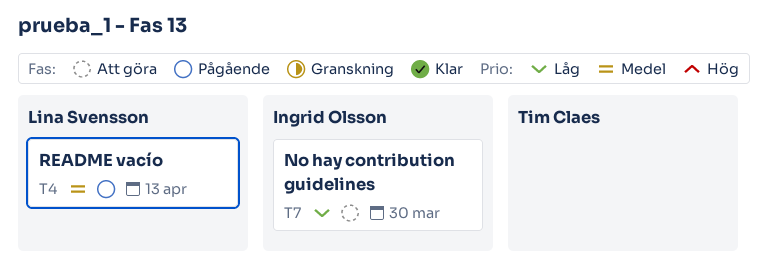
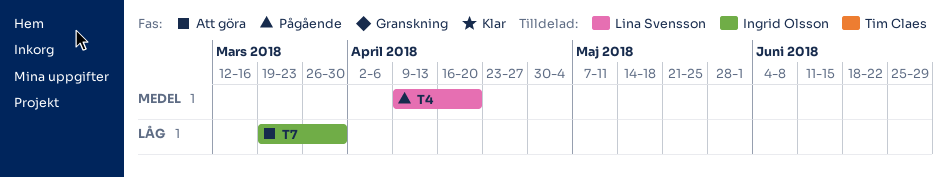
T4, due: Apr 13 -> Apr 20

